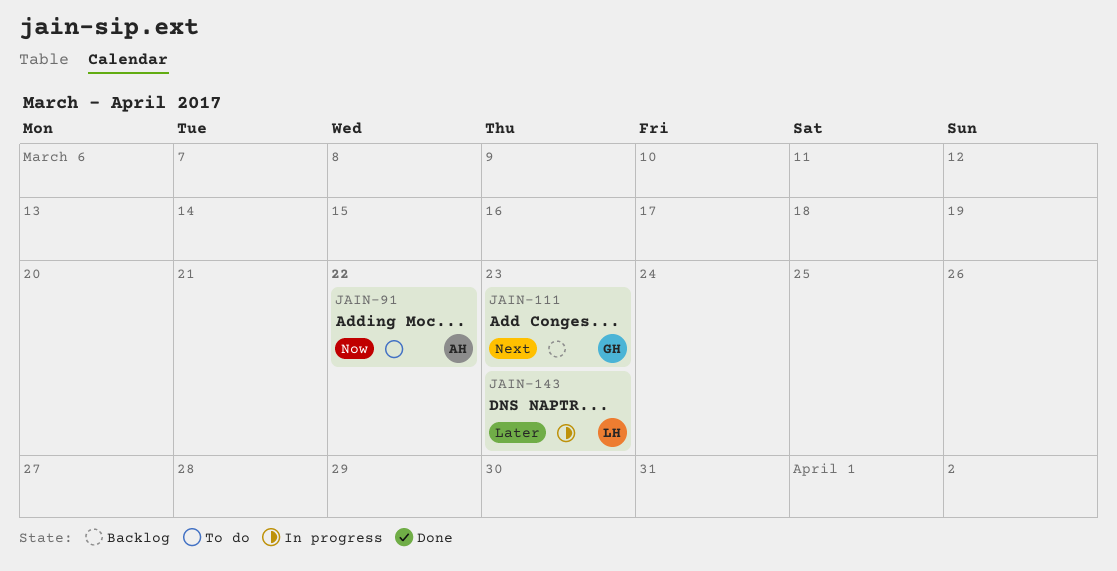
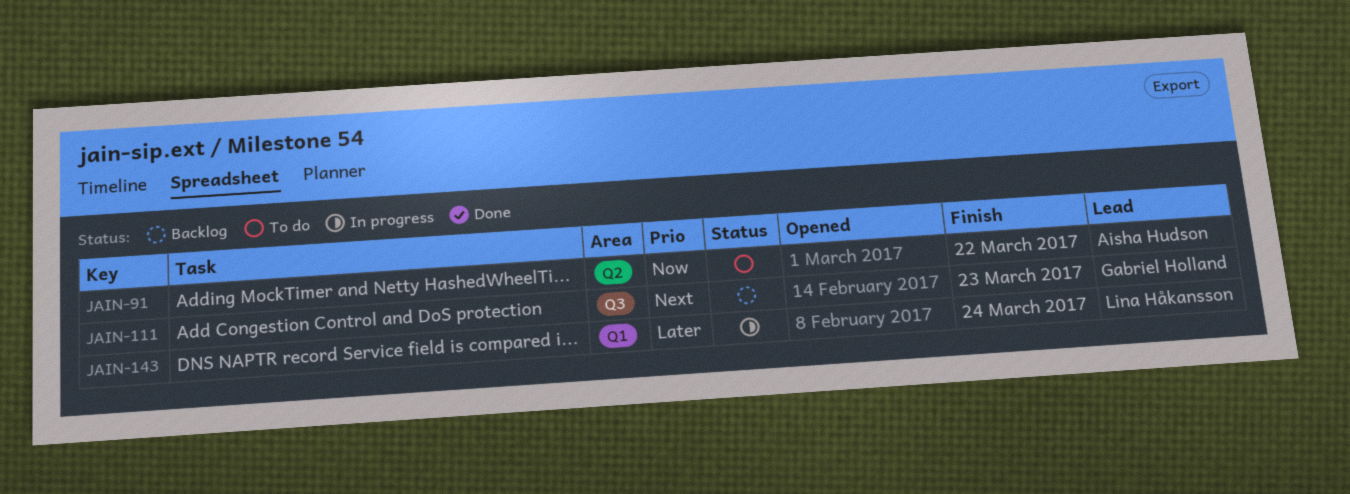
JAIN-143, due: Mar 23 -> Mar 24

